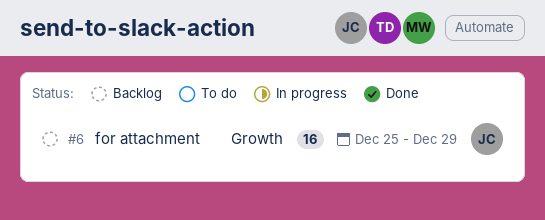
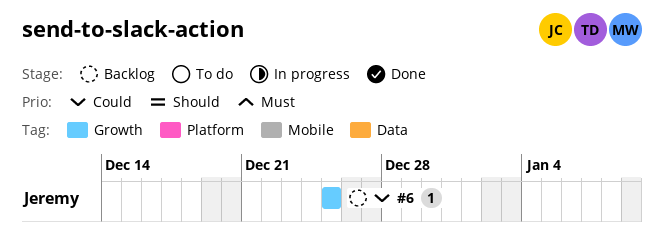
#6, estimate: 16 -> 1
#6, due: Dec 29 -> Dec 25

